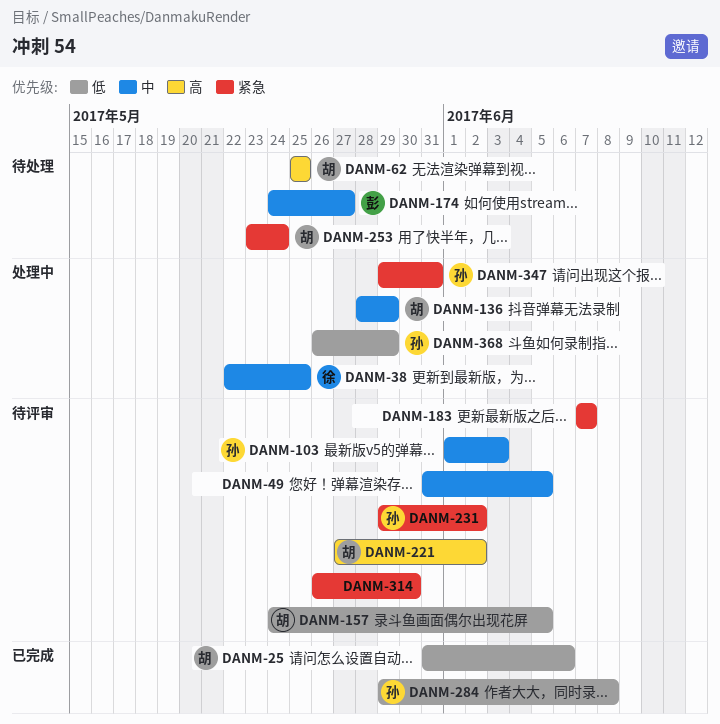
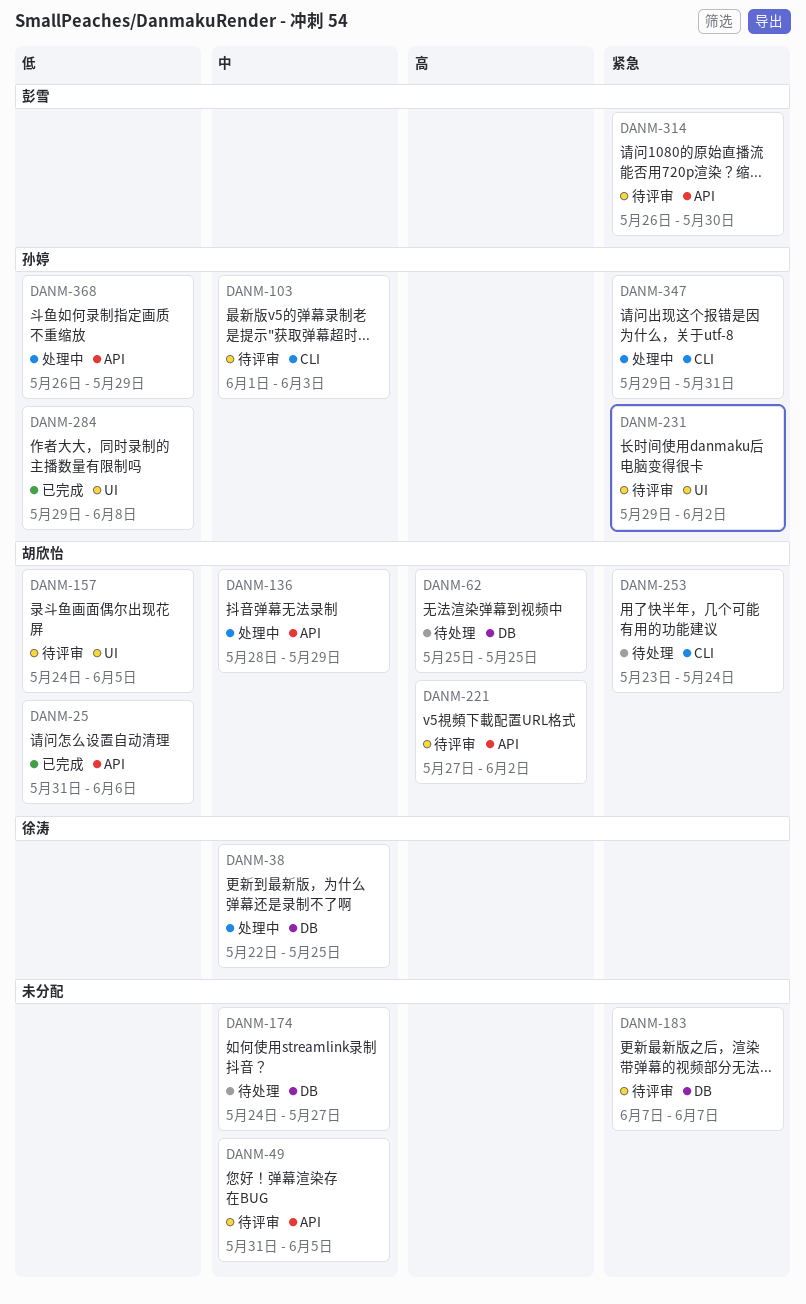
DANM-174, owner: 彭雪 -> none
DANM-314, owner: none -> 彭雪

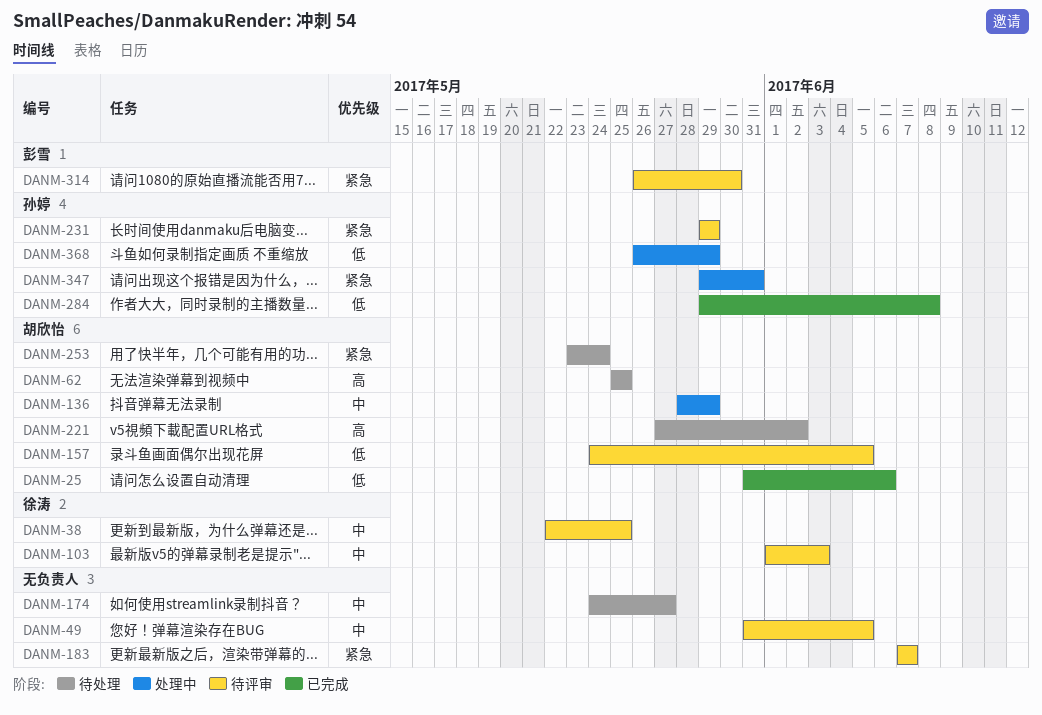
DANM-38, status: 处理中 -> 待评审
DANM-103, owner: 孙婷 -> 徐涛
DANM-221, status: 待评审 -> 待处理
DANM-231, due: Jun 2 -> May 29

